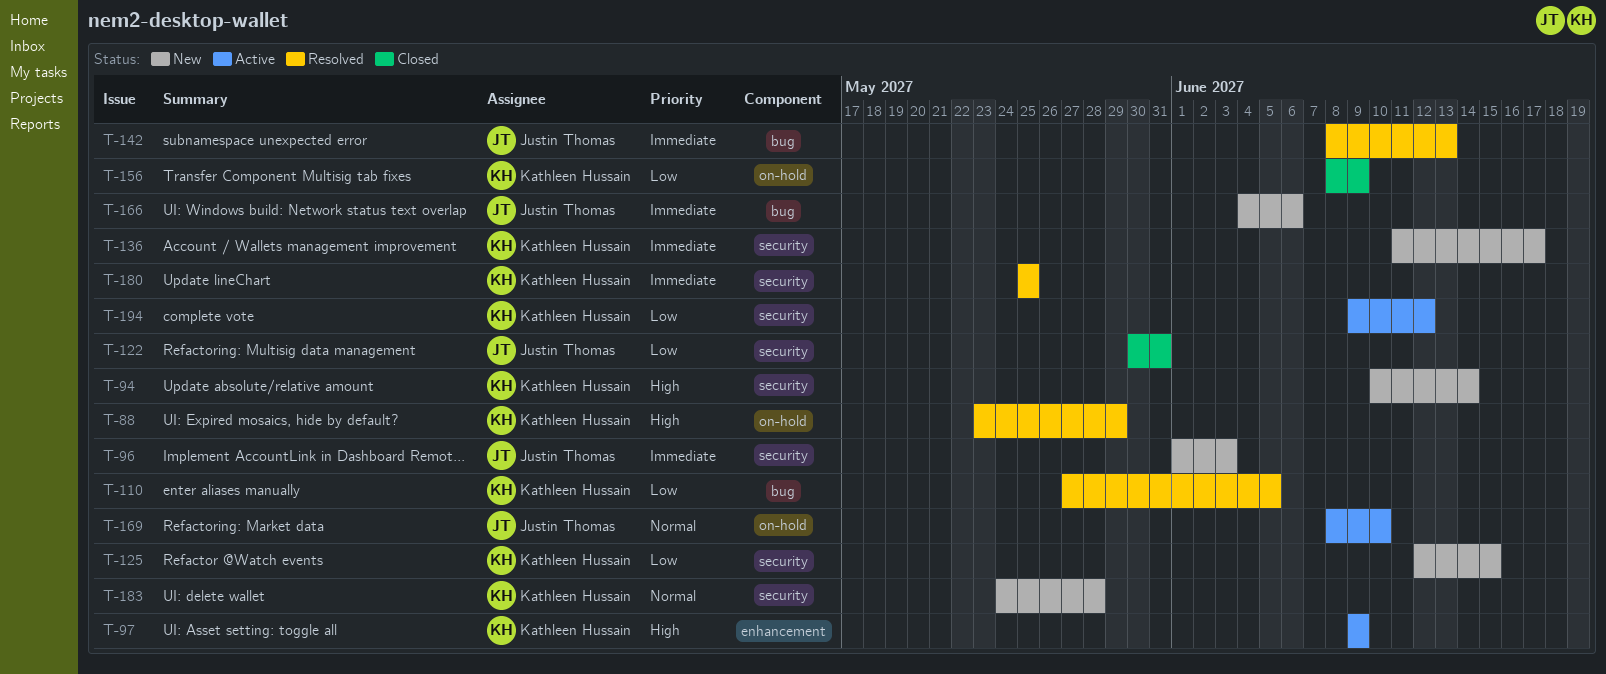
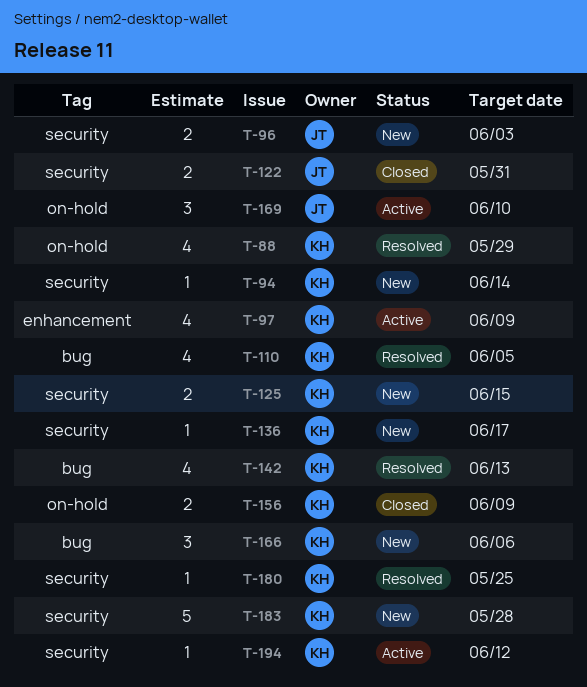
T-142, owner: Justin Thomas -> Kathleen Hussain
T-166, owner: Justin Thomas -> Kathleen Hussain

